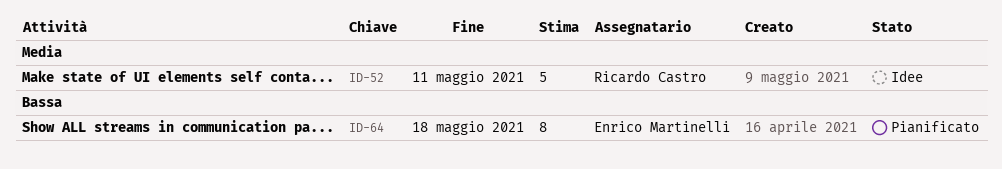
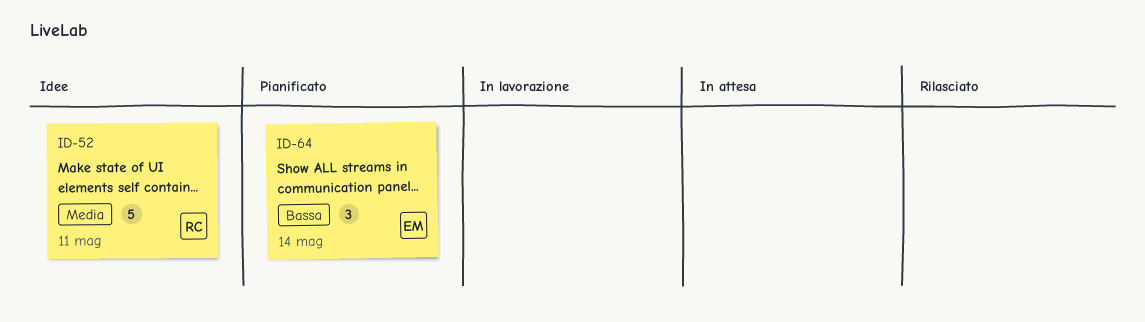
ID-64, estimate: 8 -> 3
ID-64, due: May 18 -> May 14

